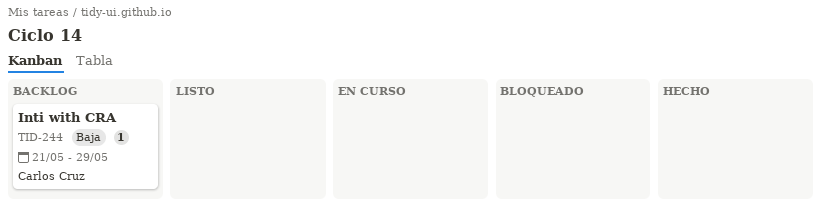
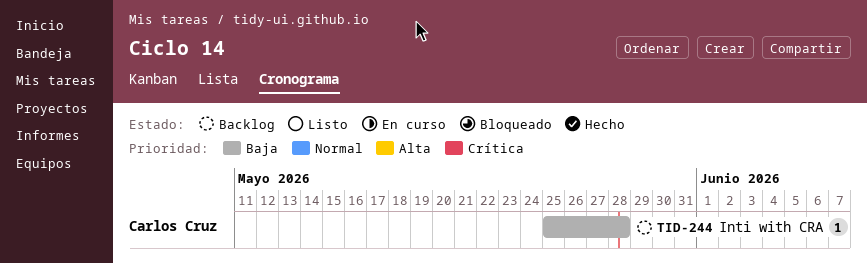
TID-244, start: May 21 -> May 25
TID-244, due: May 29 -> May 28

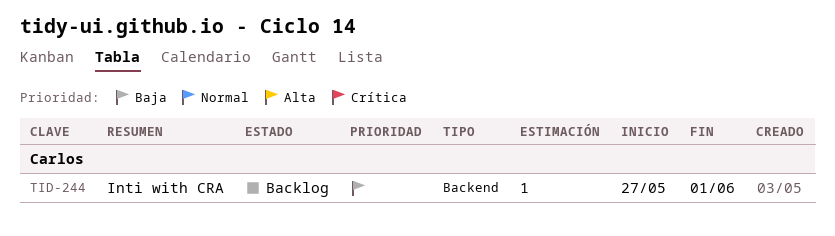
TID-244, start: May 25 -> May 27
TID-244, due: May 28 -> Jun 1

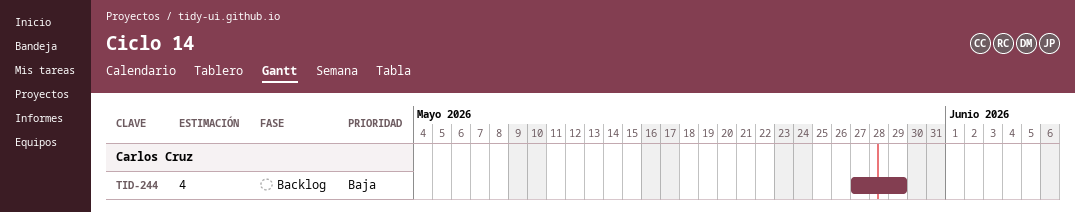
TID-244, estimate: 1 -> 4
TID-244, due: Jun 1 -> May 29

